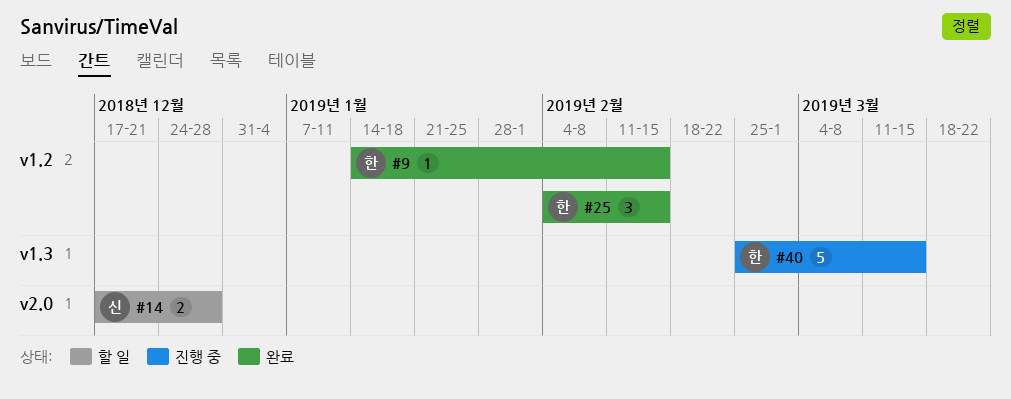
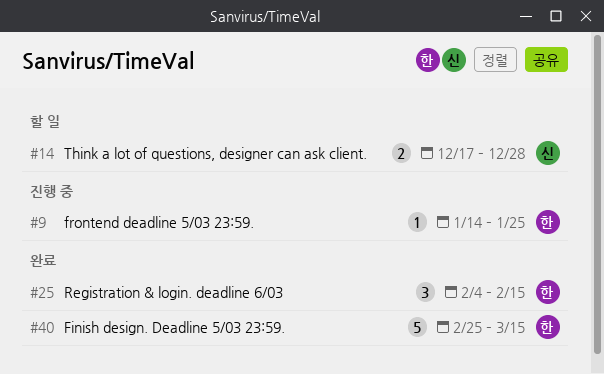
#9, status: 완료 -> 진행 중
#9, due: Feb 15 -> Jan 25
#40, status: 진행 중 -> 완료

